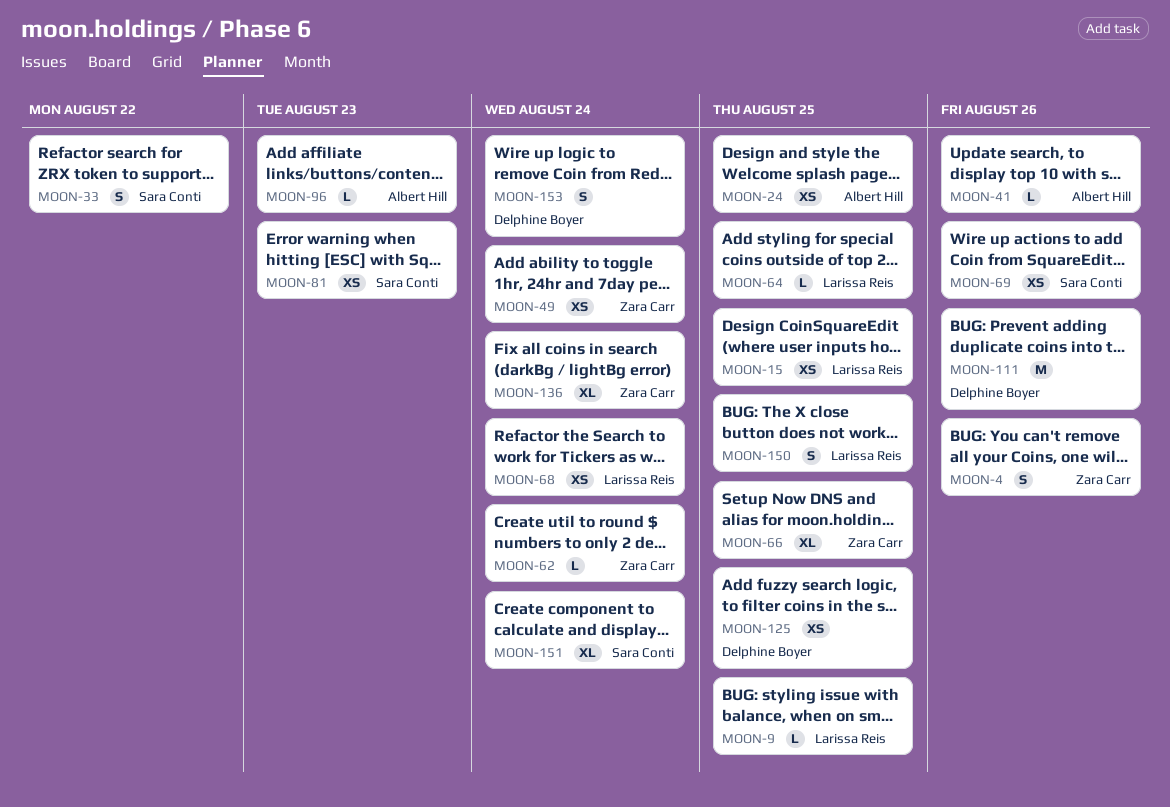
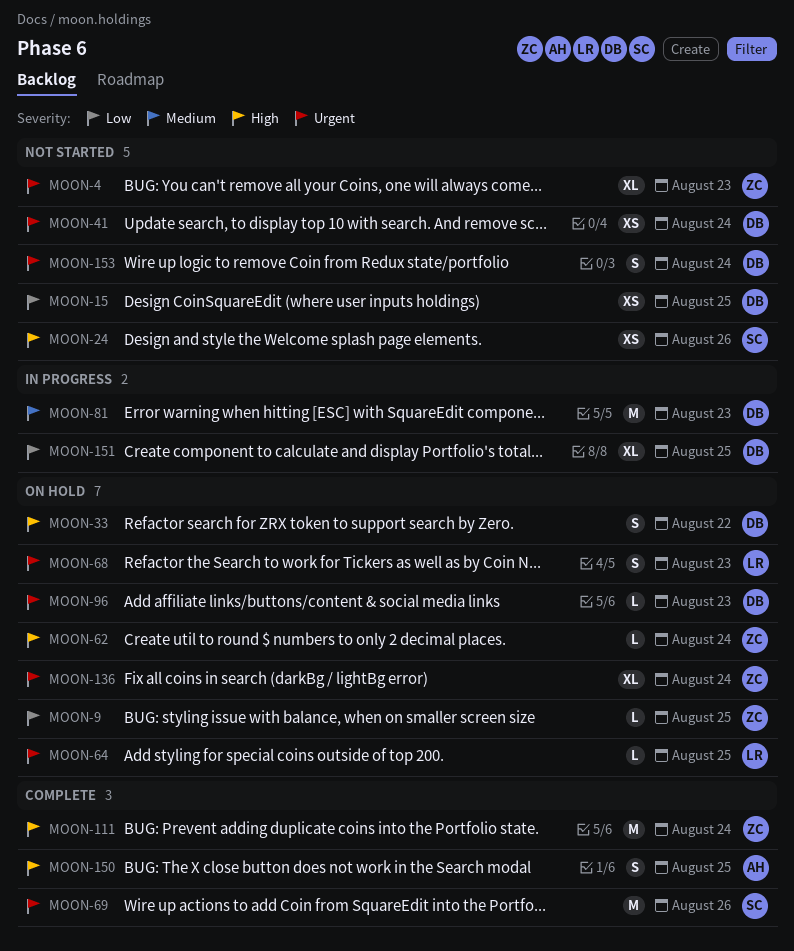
MOON-4, estimate: S -> XL
MOON-4, due: Aug 26 -> Aug 23
MOON-9, owner: Larissa Reis -> Zara Carr
MOON-15, owner: Larissa Reis -> Delphine Boyer
MOON-24, owner: Albert Hill -> Sara Conti
MOON-24, due: Aug 25 -> Aug 26
MOON-33, owner: Sara Conti -> Delphine Boyer
MOON-41, owner: Albert Hill -> Delphine Boyer
MOON-41, estimate: L -> XS
MOON-41, due: Aug 26 -> Aug 24
MOON-49: present -> none
MOON-66: present -> none
MOON-68, estimate: XS -> S
MOON-68, due: Aug 24 -> Aug 23
MOON-69, estimate: XS -> M
MOON-81, owner: Sara Conti -> Delphine Boyer
MOON-81, estimate: XS -> M
MOON-96, owner: Albert Hill -> Delphine Boyer
MOON-111, owner: Delphine Boyer -> Zara Carr
MOON-111, due: Aug 26 -> Aug 24
MOON-125: present -> none
MOON-150, owner: Larissa Reis -> Albert Hill
MOON-151, owner: Sara Conti -> Delphine Boyer
MOON-151, due: Aug 24 -> Aug 25

